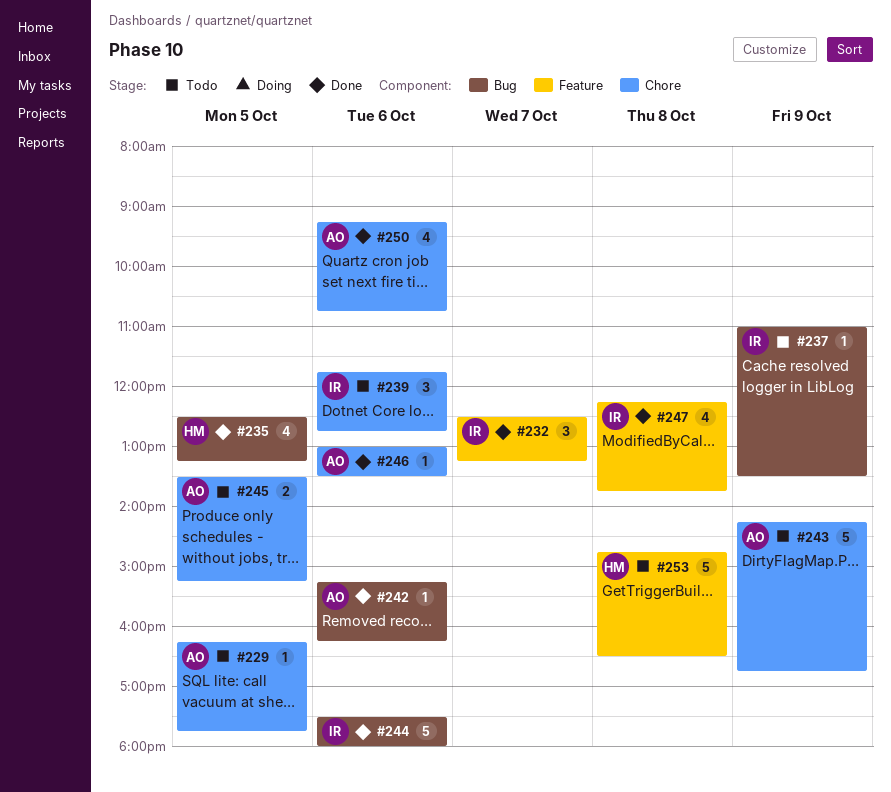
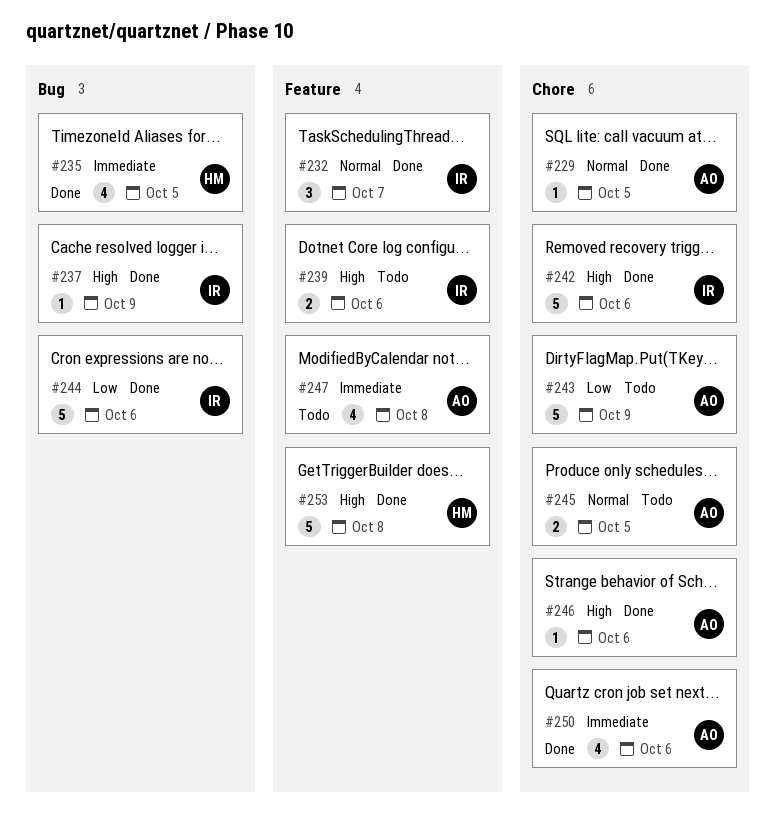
#229, status: Todo -> Done
#237, status: Todo -> Done
#239, label: Chore -> Feature
#239, estimate: 3 -> 2
#242, owner: AO -> IR
#242, label: Bug -> Chore
#242, estimate: 1 -> 5
#247, status: Done -> Todo
#247, owner: IR -> AO
#253, status: Todo -> Done

